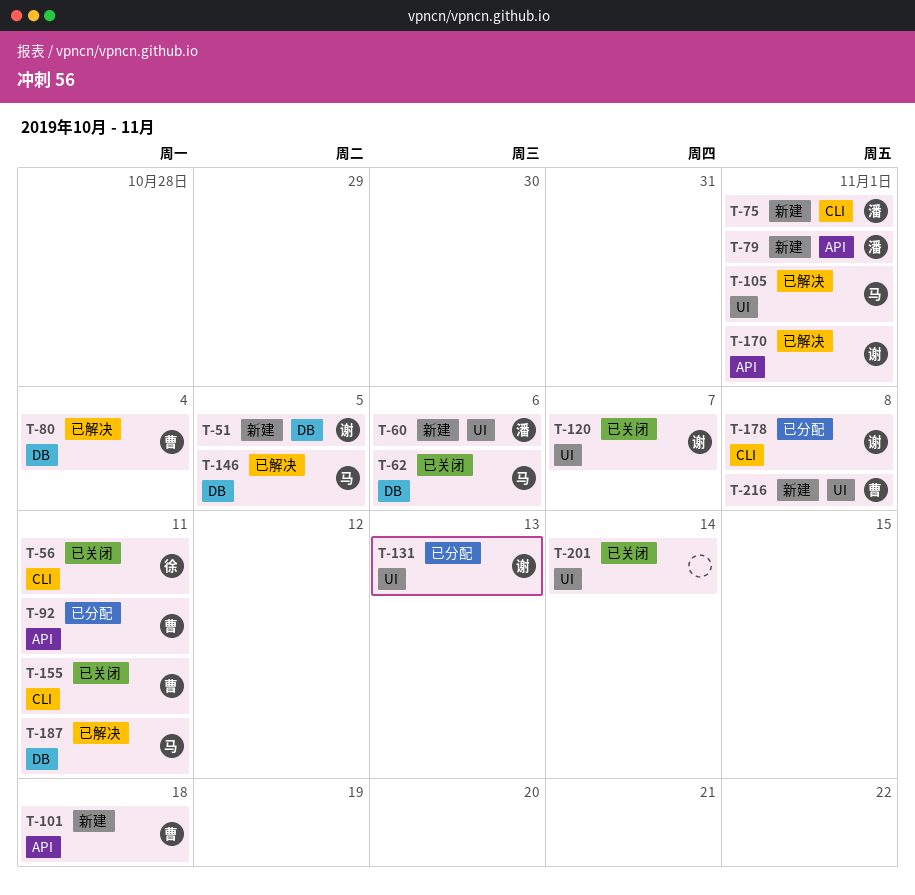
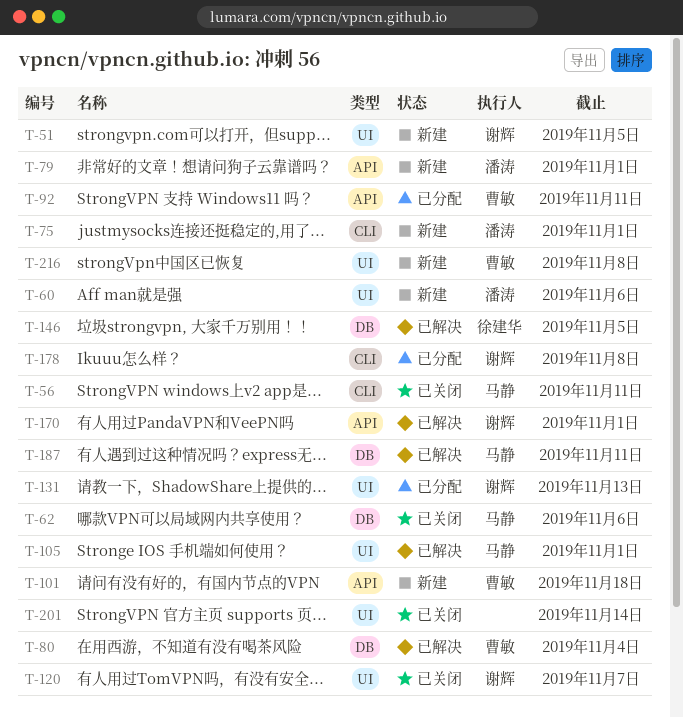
T-51, label: DB -> UI
T-56, owner: 徐建华 -> 马静
T-146, owner: 马静 -> 徐建华
T-155: present -> none

